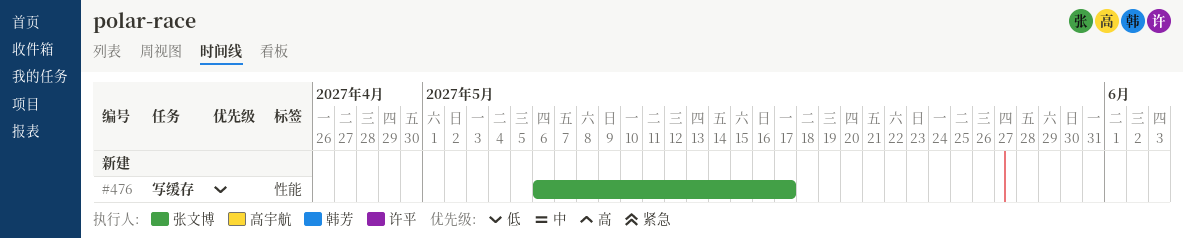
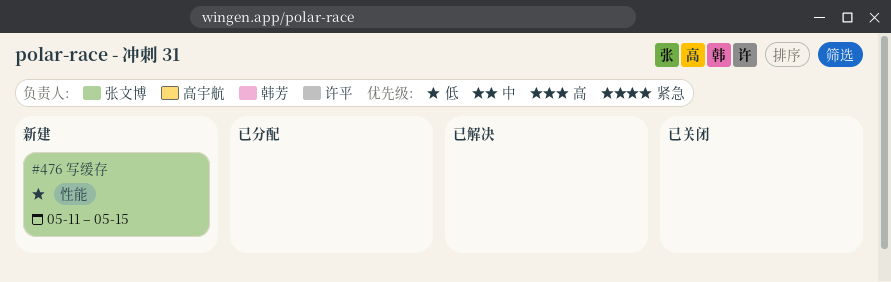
#476, start: May 6 -> May 11
#476, due: May 17 -> May 15

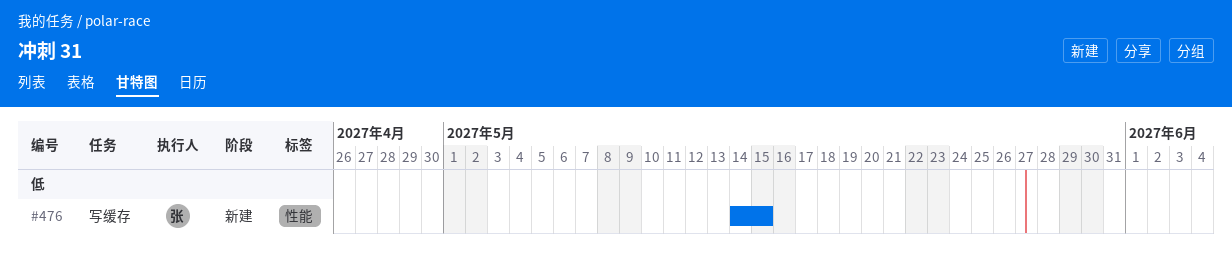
#476, start: May 11 -> May 14

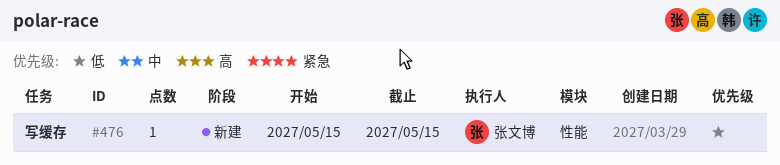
#476, start: May 14 -> May 15

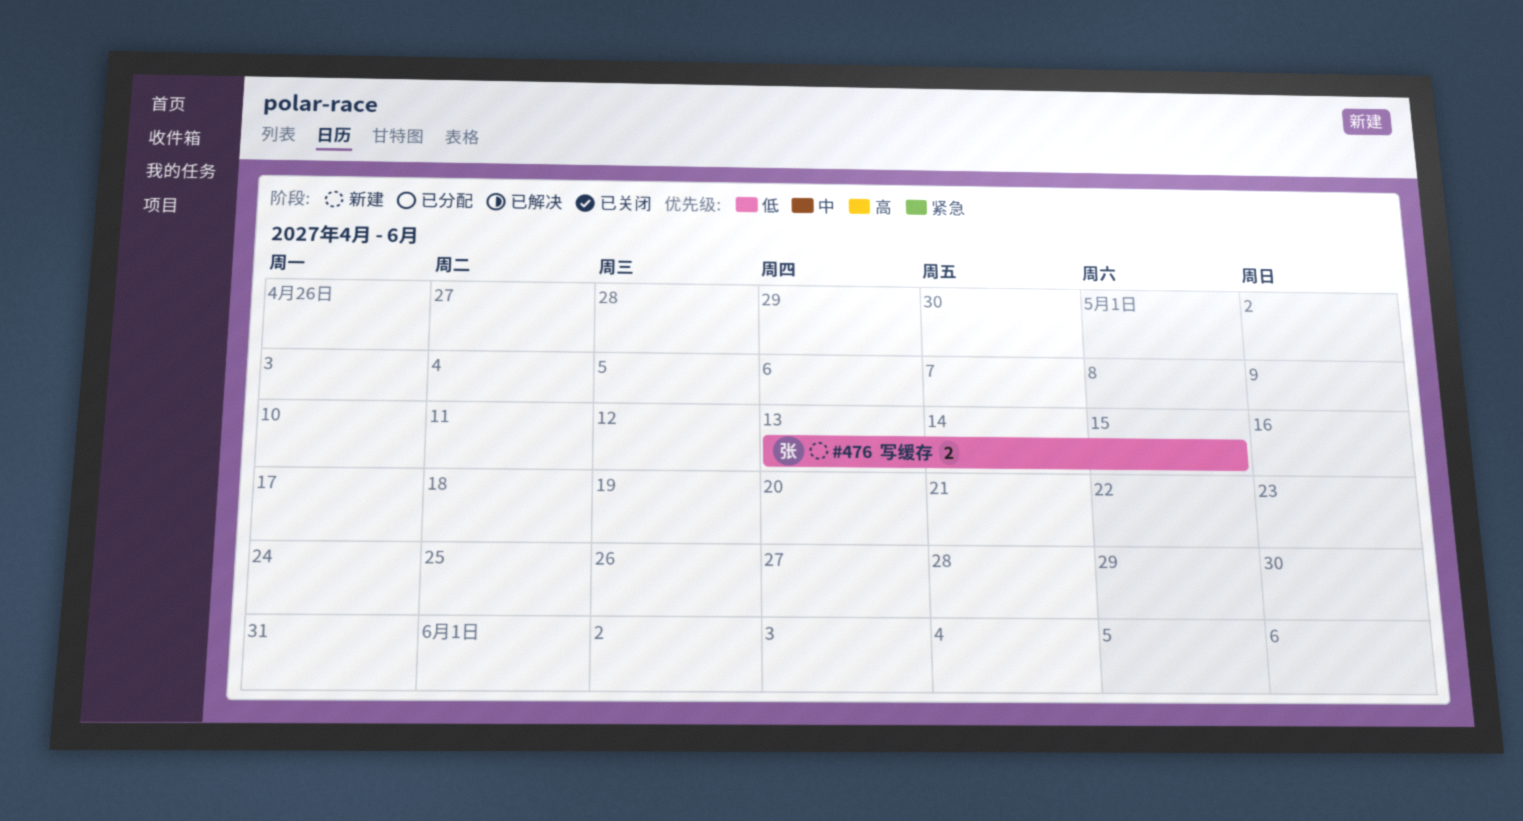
#476, estimate: 1 -> 2
#476, start: May 15 -> May 13

